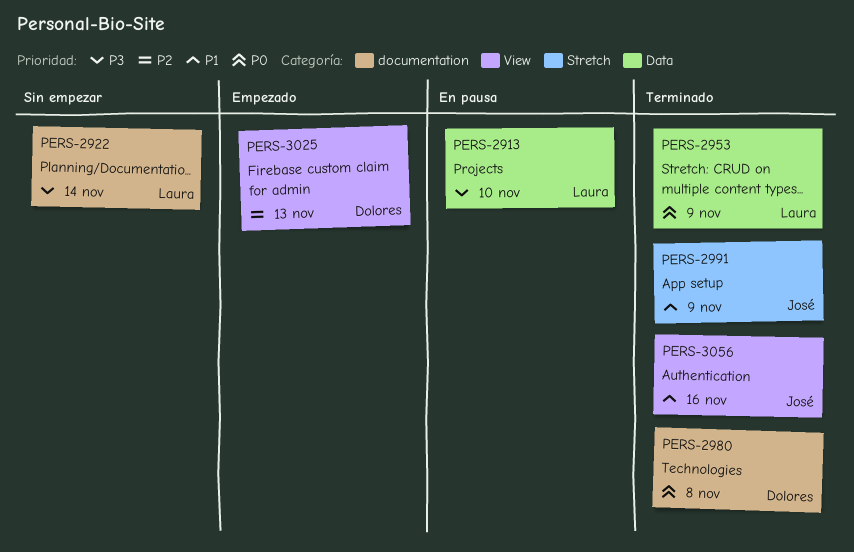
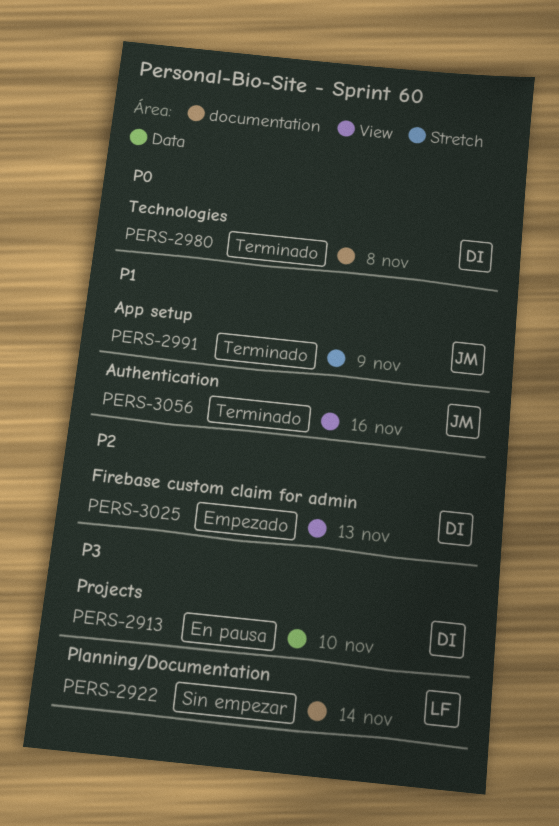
PERS-2913, owner: Laura -> Dolores
PERS-2953: present -> none

